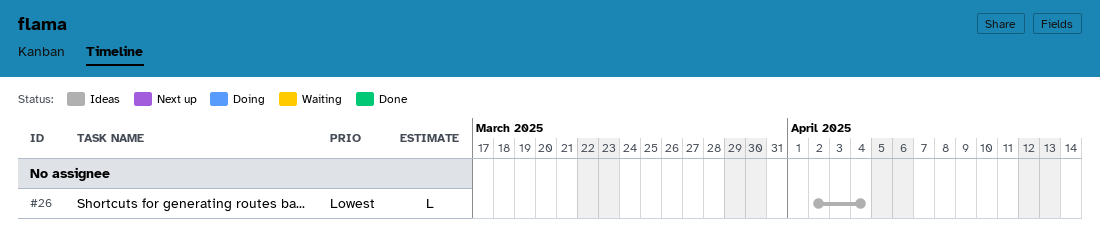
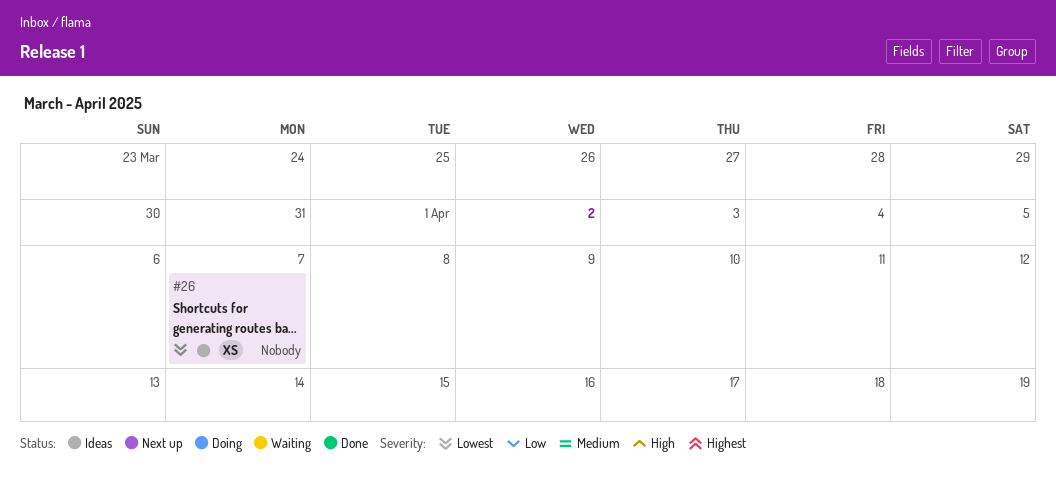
#26, estimate: L -> XS
#26, due: Apr 4 -> Apr 7

